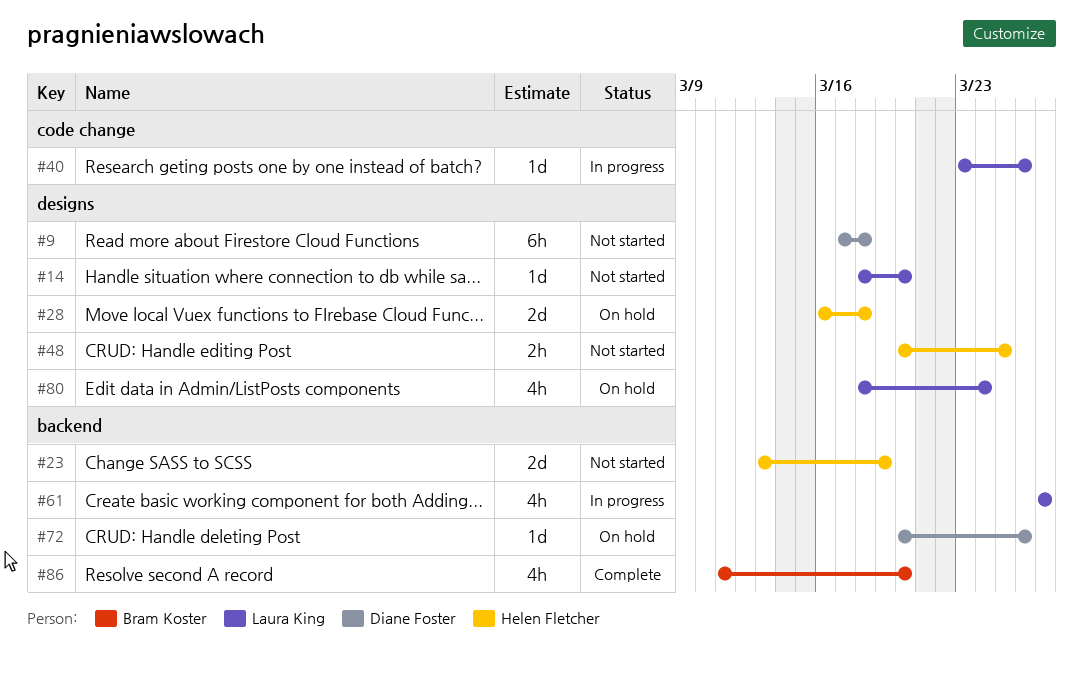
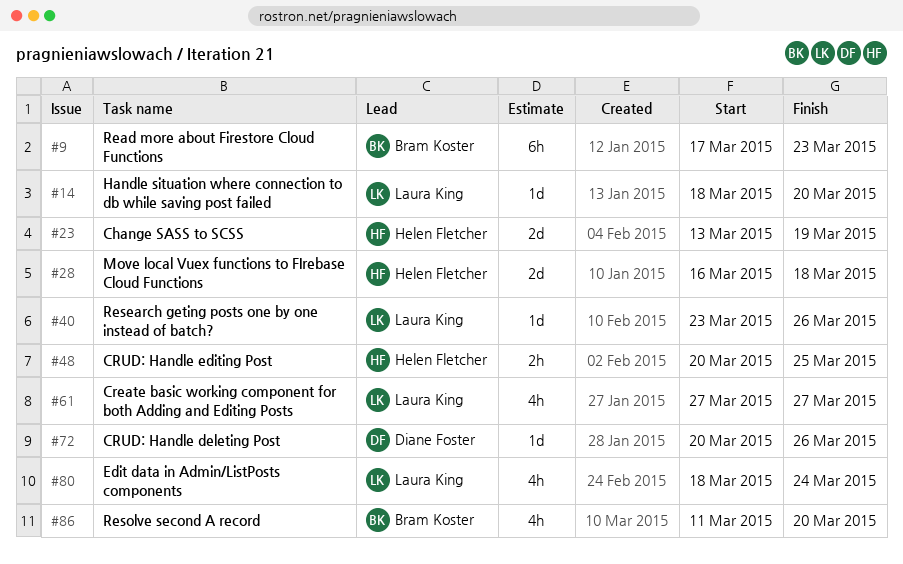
#9, owner: Diane Foster -> Bram Koster
#9, due: Mar 18 -> Mar 23

